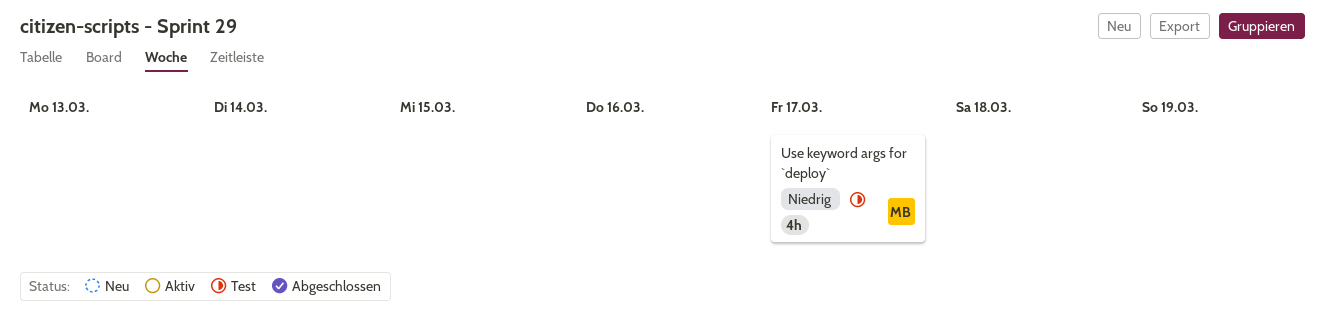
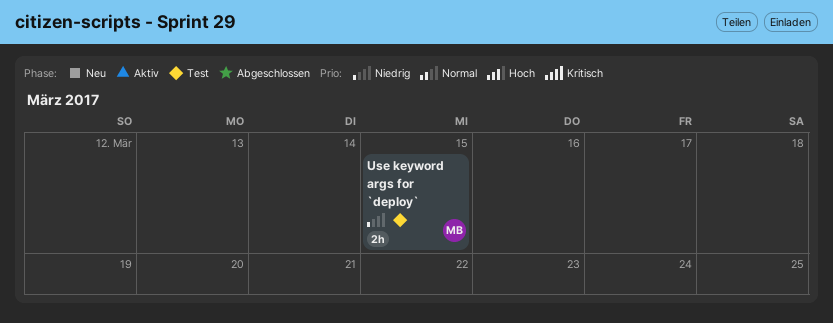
Use keyword args for `deploy`, estimate: 4h -> 2h
Use keyword args for `deploy`, due: Mar 17 -> Mar 15

